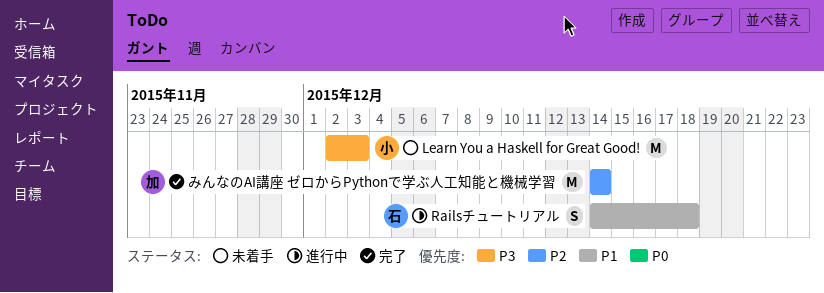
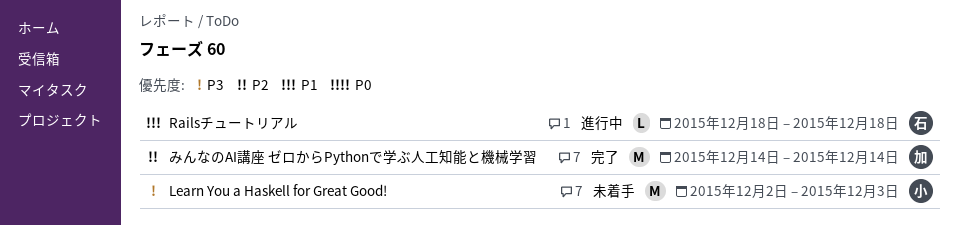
Railsチュートリアル, estimate: S -> L
Railsチュートリアル, start: Dec 14 -> Dec 18

